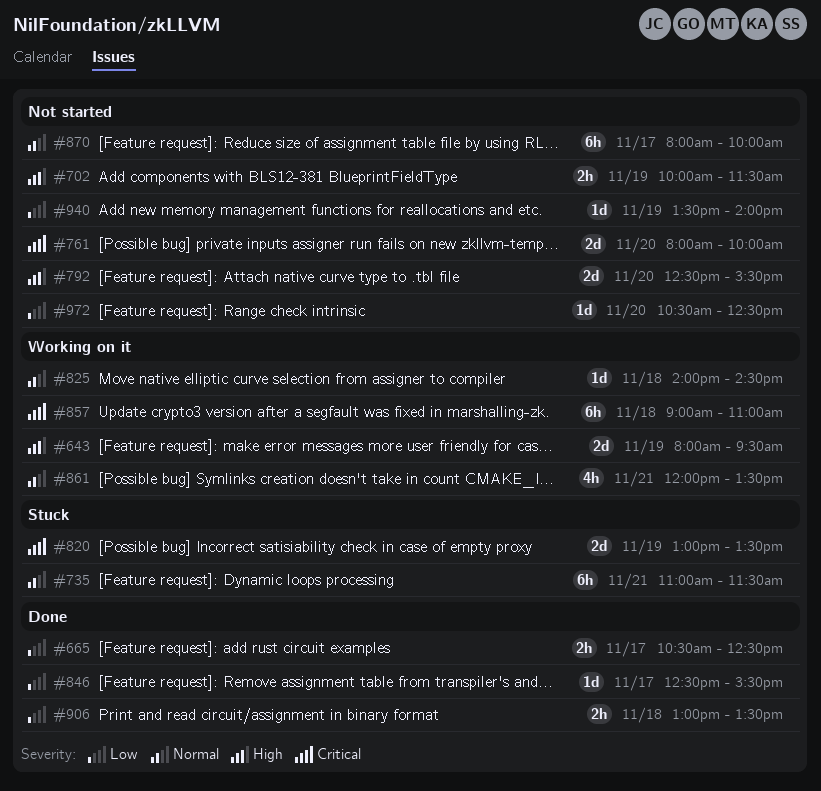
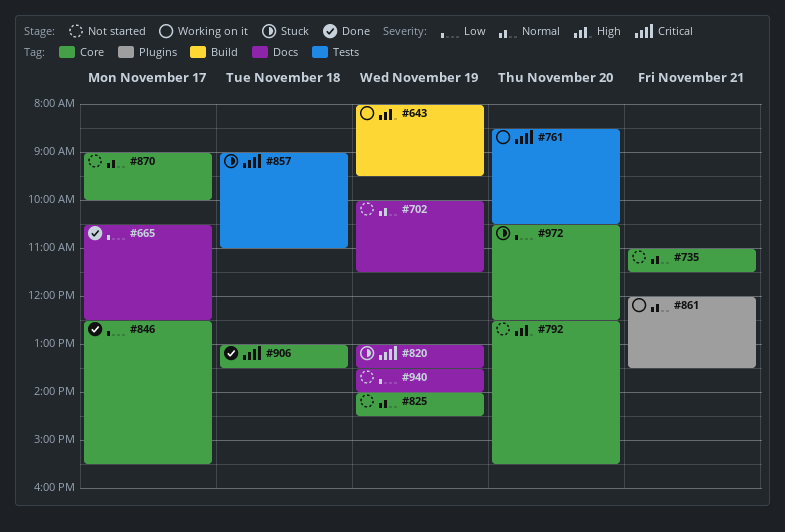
#702, priority: High -> Normal
#735, status: Stuck -> Not started
#761, status: Not started -> Working on it
#761, begins: 08:00 -> 08:30
#761, ends: 10:00 -> 10:30
#825, status: Working on it -> Not started
#825, day: Nov 18 -> Nov 19
#857, status: Working on it -> Stuck
#870, begins: 08:00 -> 09:00
#906, priority: Low -> Critical
#972, status: Not started -> Stuck

